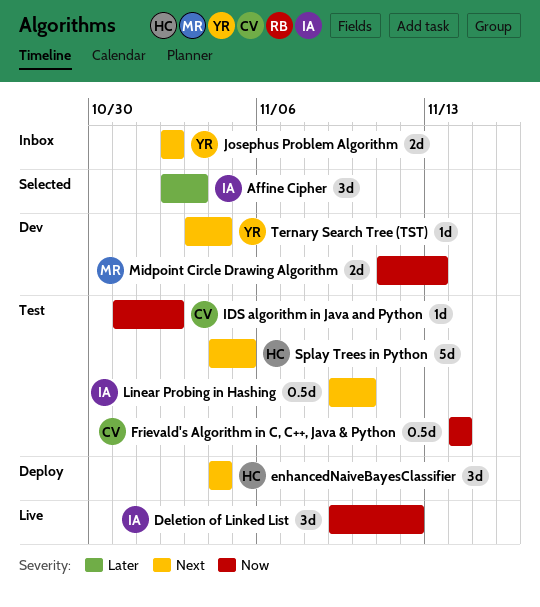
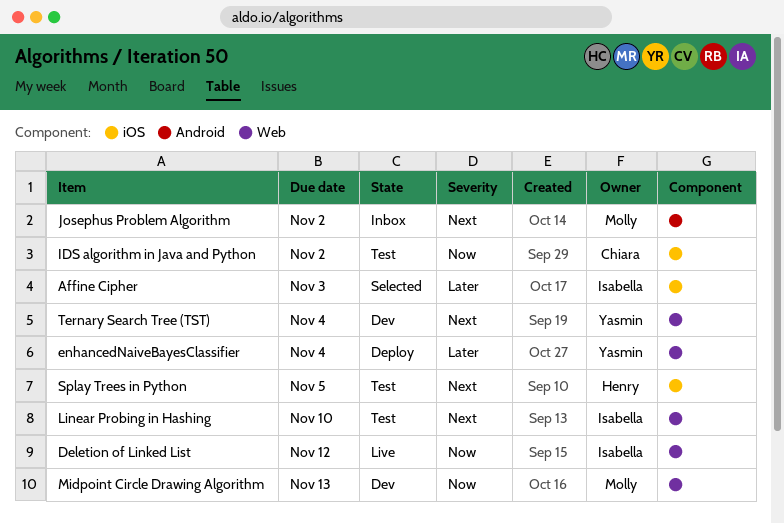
enhancedNaiveBayesClassifier, owner: Henry -> Yasmin
enhancedNaiveBayesClassifier, priority: Next -> Later
Frievald's Algorithm in C, C++, Java & Python: present -> none
Josephus Problem Algorithm, owner: Yasmin -> Molly

